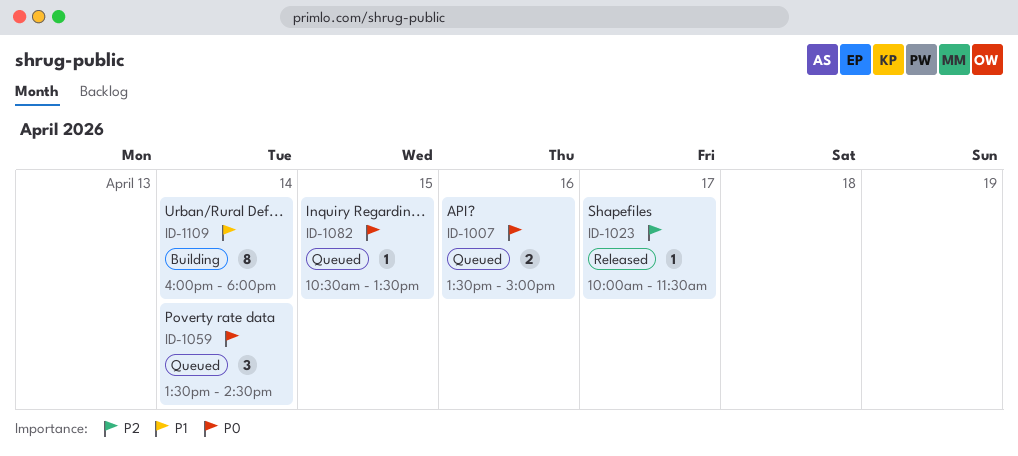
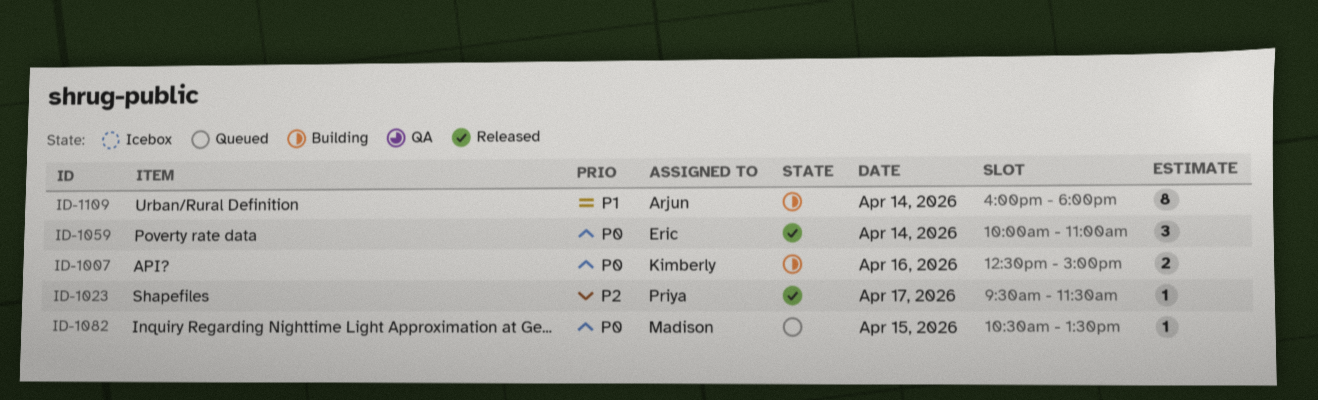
ID-1007, status: Queued -> Building
ID-1007, begins: 13:30 -> 12:30
ID-1023, begins: 10:00 -> 09:30
ID-1059, status: Queued -> Released
ID-1059, begins: 13:30 -> 10:00
ID-1059, ends: 14:30 -> 11:00

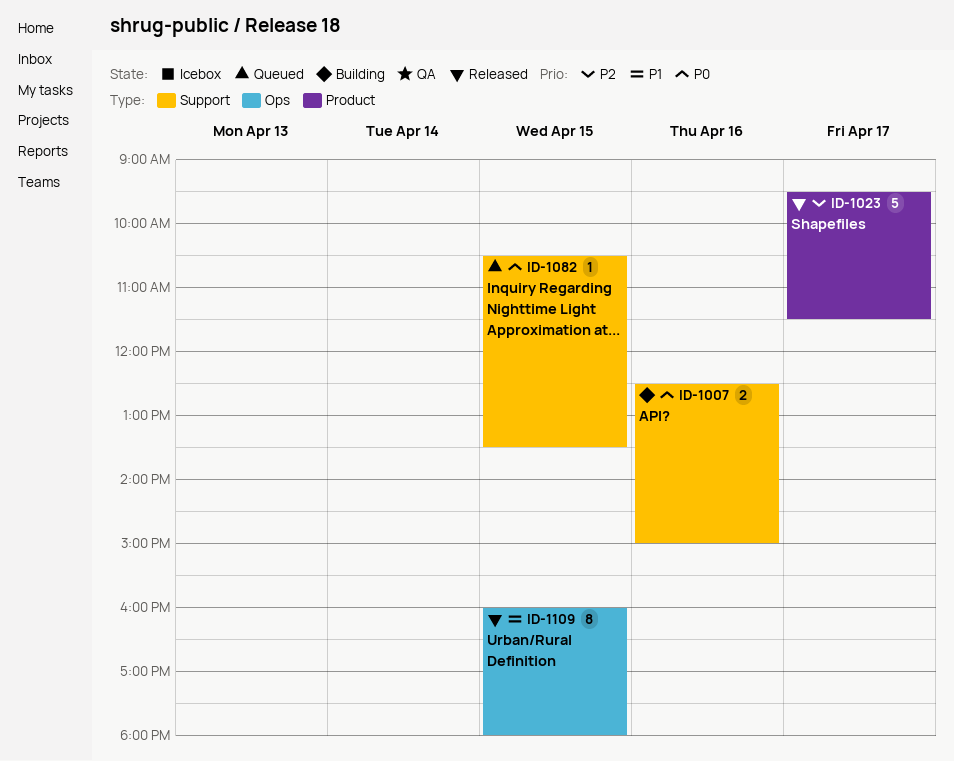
ID-1023, estimate: 1 -> 5
ID-1059: present -> none
ID-1109, status: Building -> Released
ID-1109, day: Apr 14 -> Apr 15

